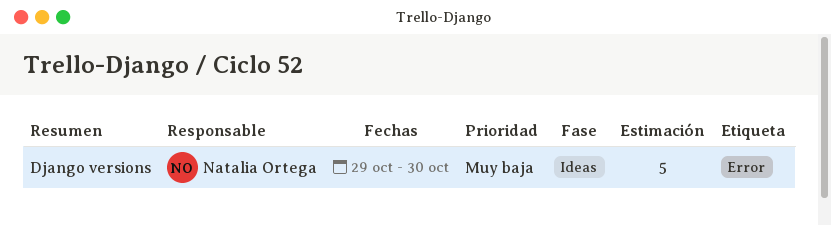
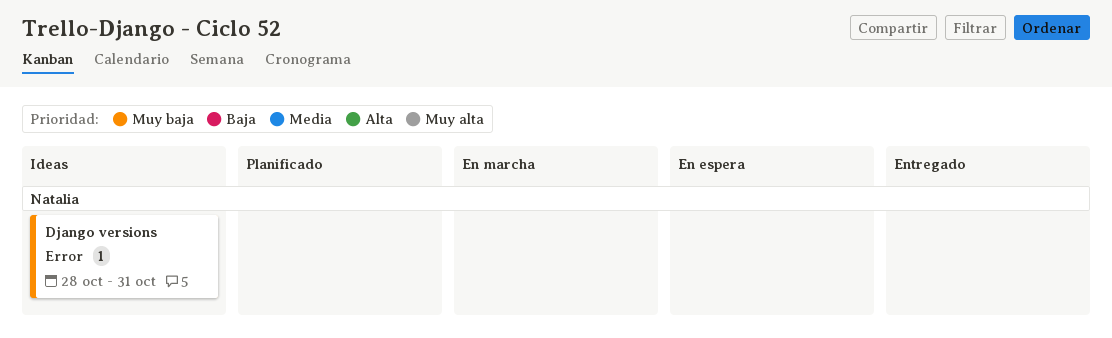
Django versions, estimate: 5 -> 1
Django versions, start: Oct 29 -> Oct 28
Django versions, due: Oct 30 -> Oct 31

